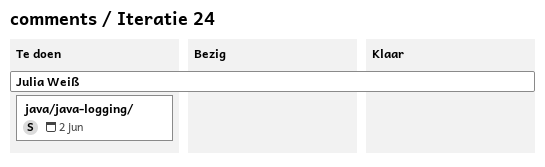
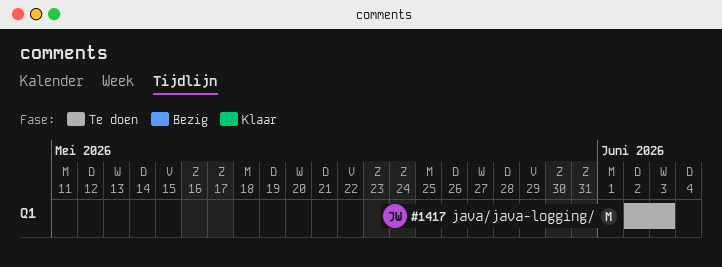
java/java-logging/, estimate: S -> M
java/java-logging/, due: Jun 2 -> Jun 3

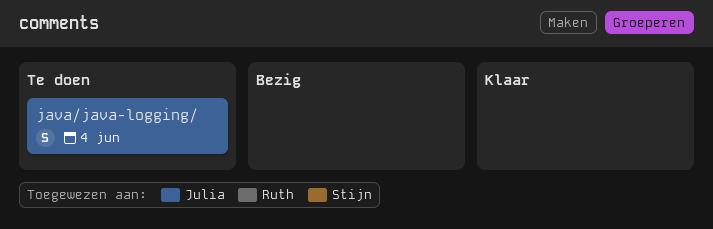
java/java-logging/, estimate: M -> S
java/java-logging/, due: Jun 3 -> Jun 4

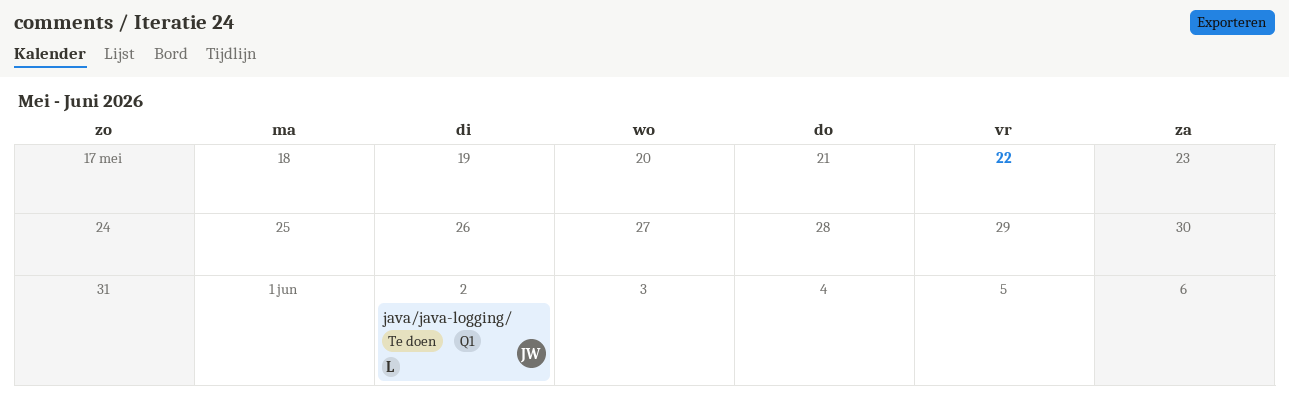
java/java-logging/, estimate: S -> L
java/java-logging/, due: Jun 4 -> Jun 2

